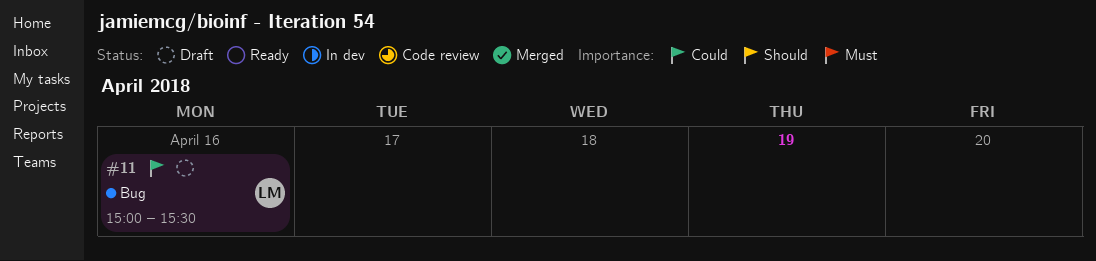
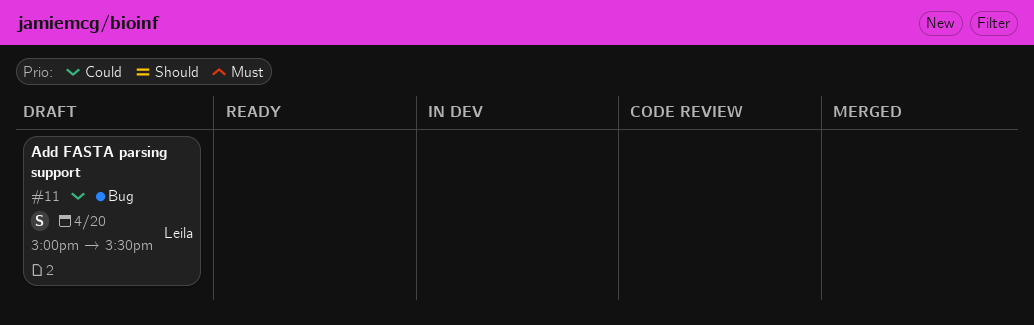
#11, day: Apr 16 -> Apr 20

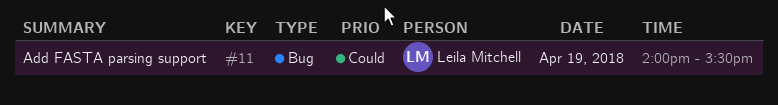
#11, day: Apr 20 -> Apr 19
#11, begins: 15:00 -> 14:00

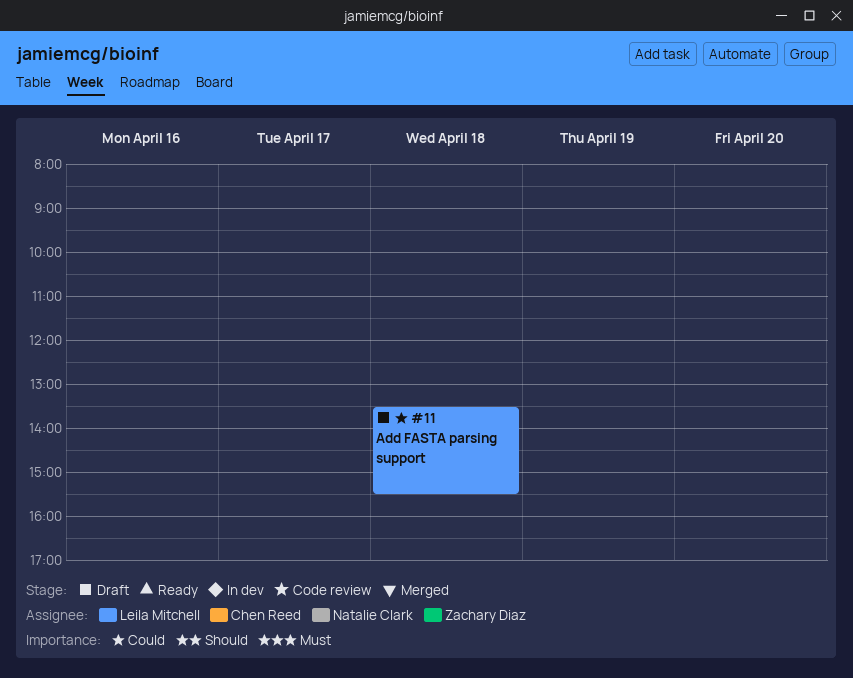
#11, day: Apr 19 -> Apr 18
#11, begins: 14:00 -> 13:30

